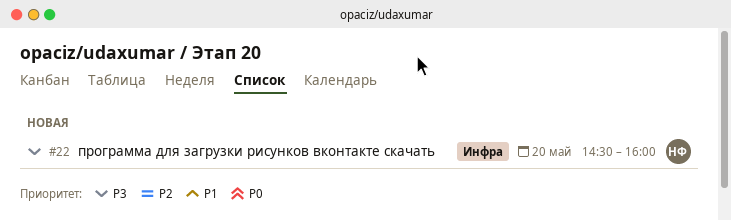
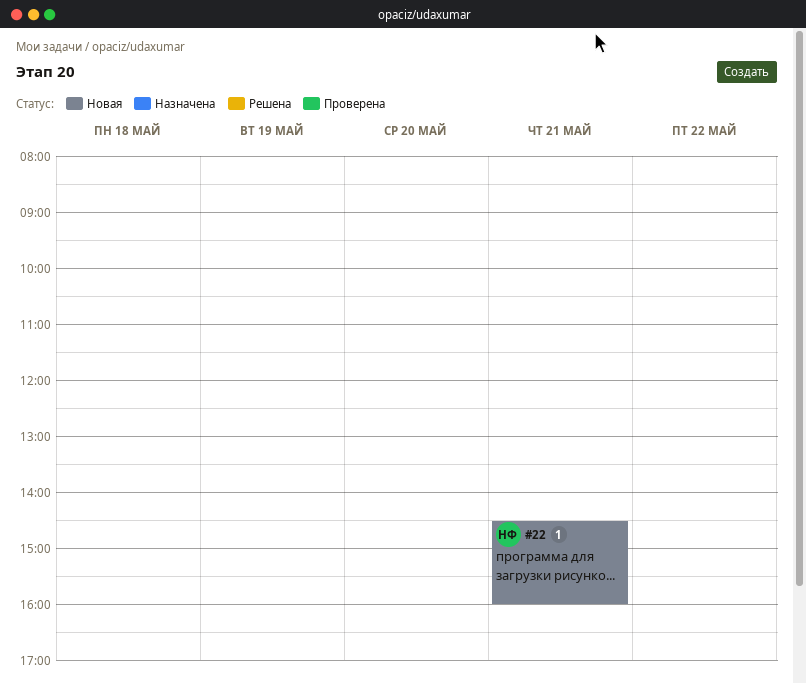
#22, day: May 20 -> May 21

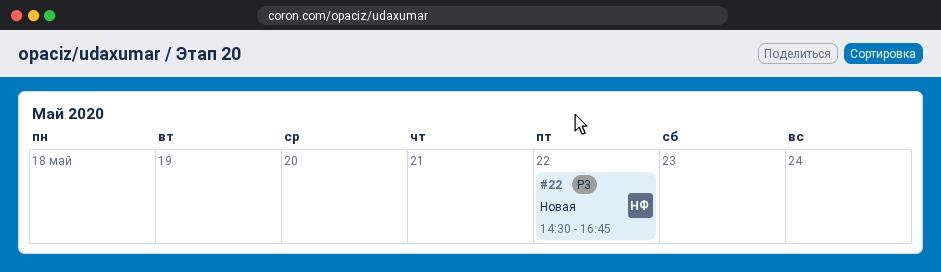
#22, day: May 21 -> May 22
#22, ends: 16:00 -> 16:45

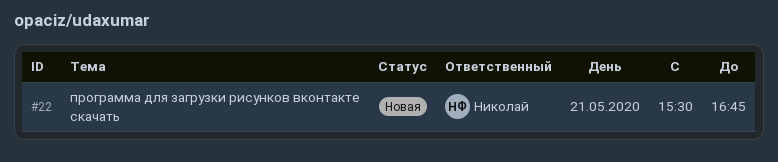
#22, day: May 22 -> May 21
#22, begins: 14:30 -> 15:30

